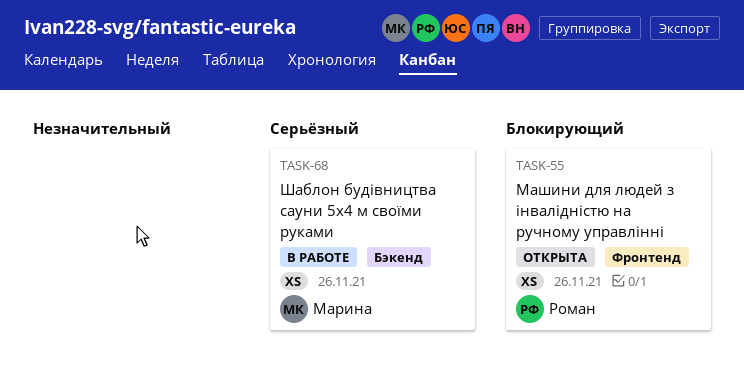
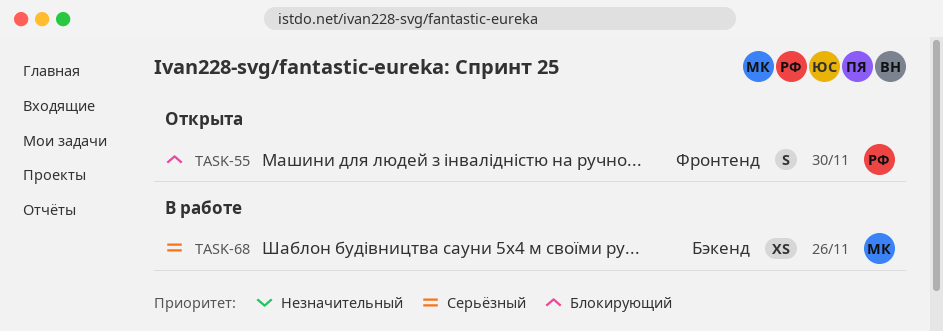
TASK-55, estimate: XS -> S
TASK-55, due: Nov 26 -> Nov 30

